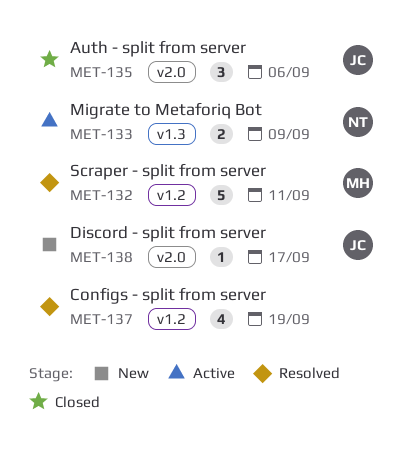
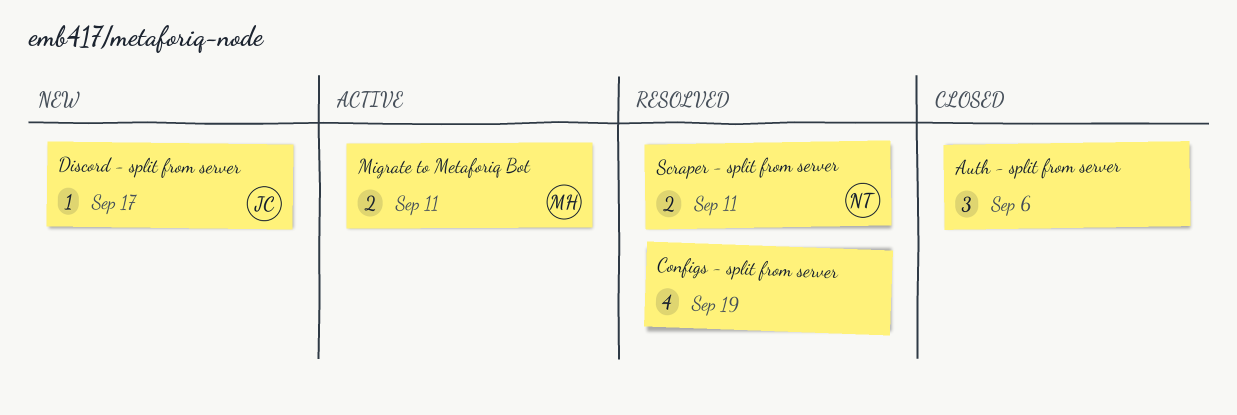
Auth - split from server, owner: JC -> none
Migrate to Metaforiq Bot, owner: NT -> MH
Migrate to Metaforiq Bot, due: Sep 9 -> Sep 11
Scraper - split from server, owner: MH -> NT
Scraper - split from server, estimate: 5 -> 2

